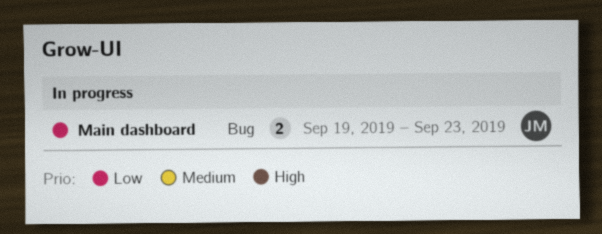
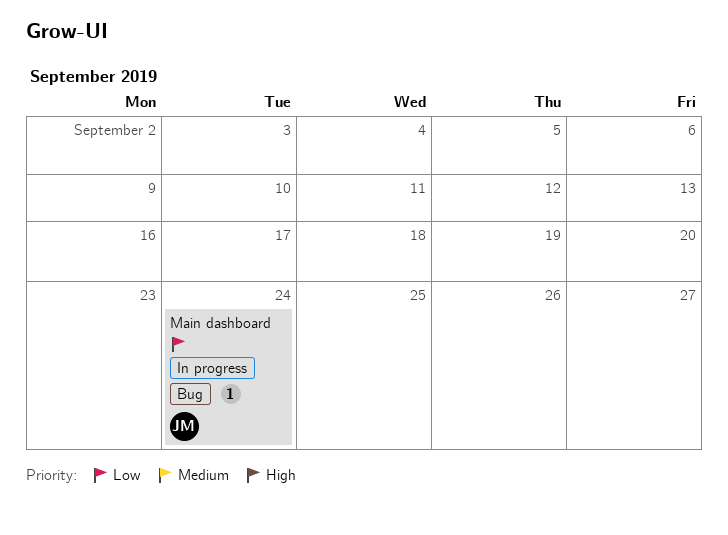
Main dashboard, estimate: 2 -> 1
Main dashboard, due: Sep 23 -> Sep 24

